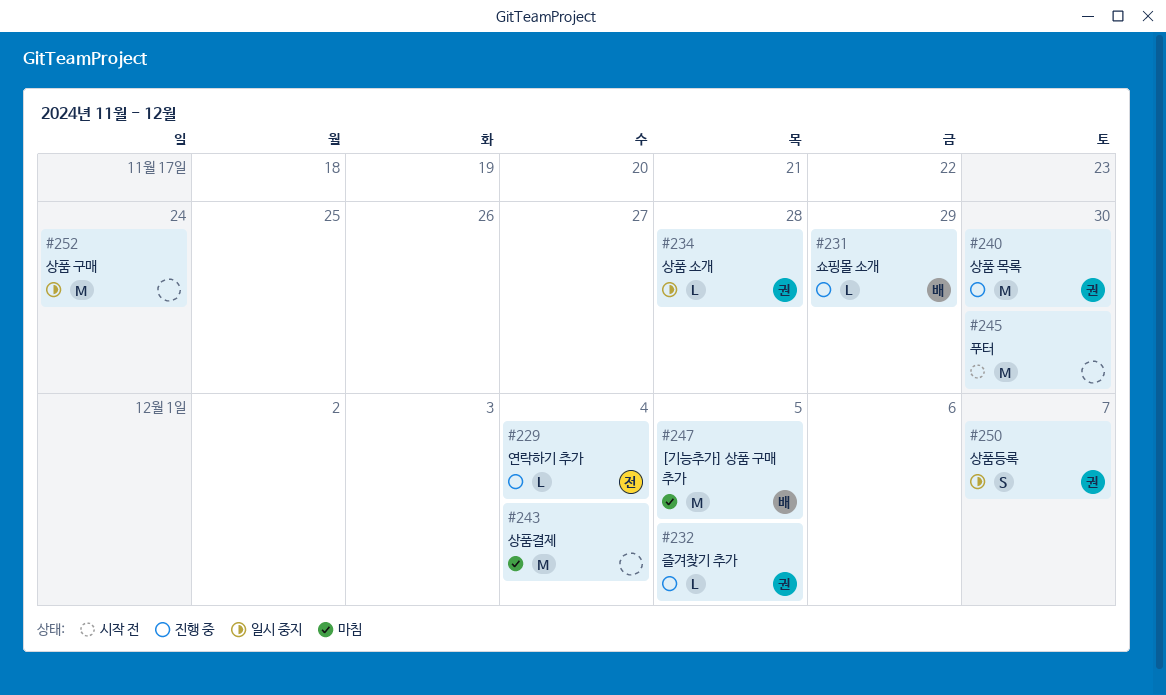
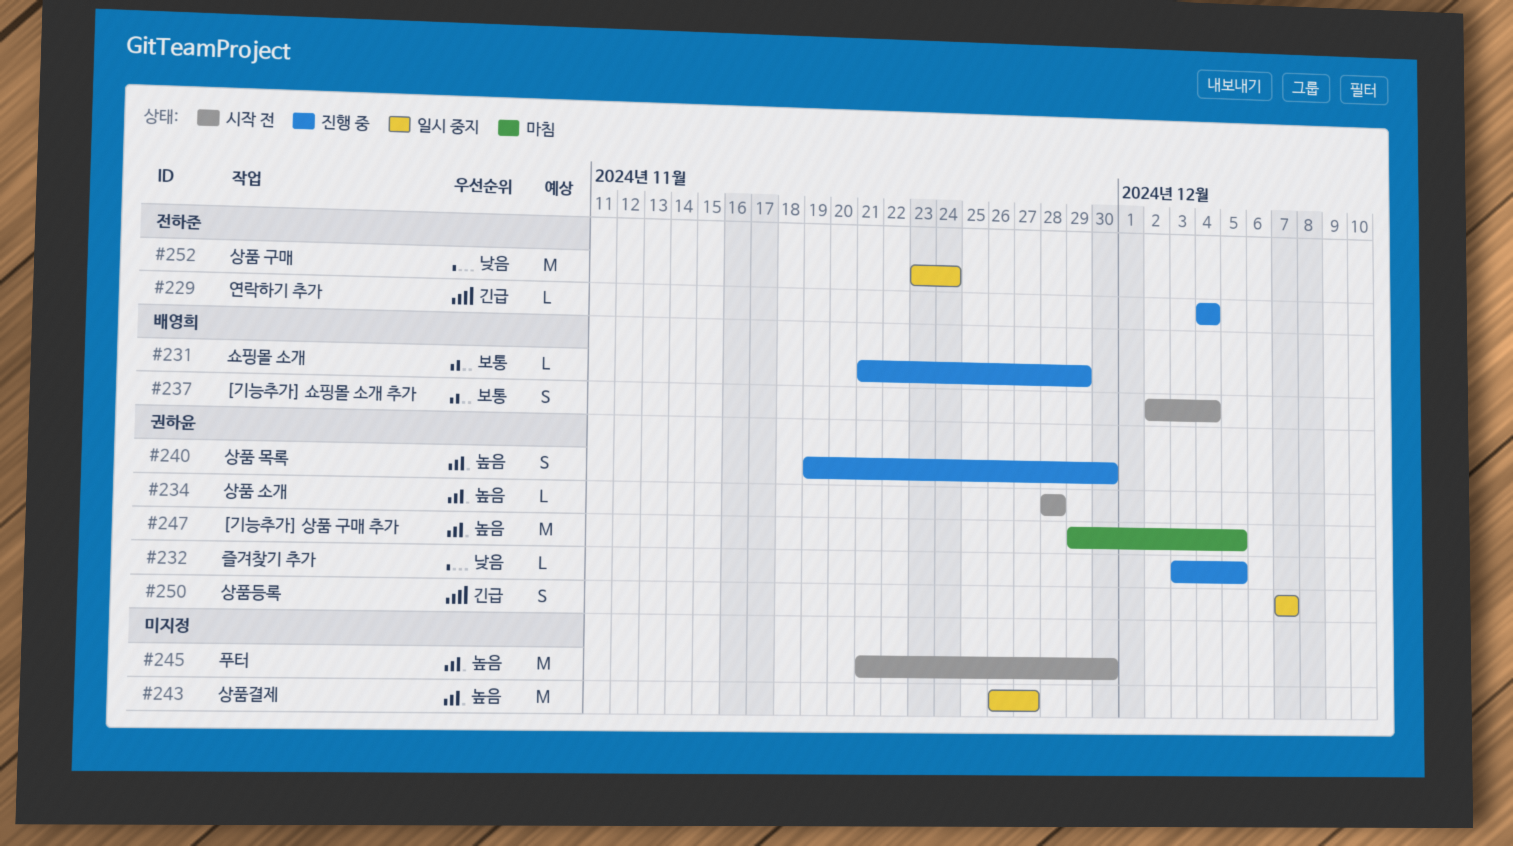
#234, status: 일시 중지 -> 시작 전
#237: none -> present
#240, estimate: M -> S
#243, status: 마침 -> 일시 중지
#243, due: Dec 4 -> Nov 27
#247, owner: 배영희 -> 권하윤
#252, owner: none -> 전하준

